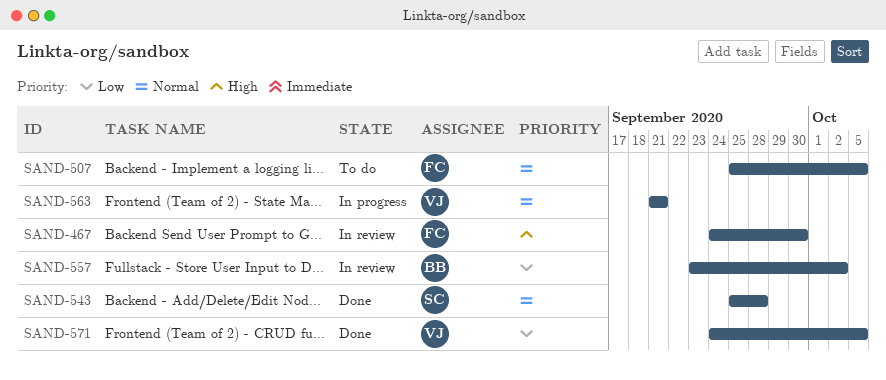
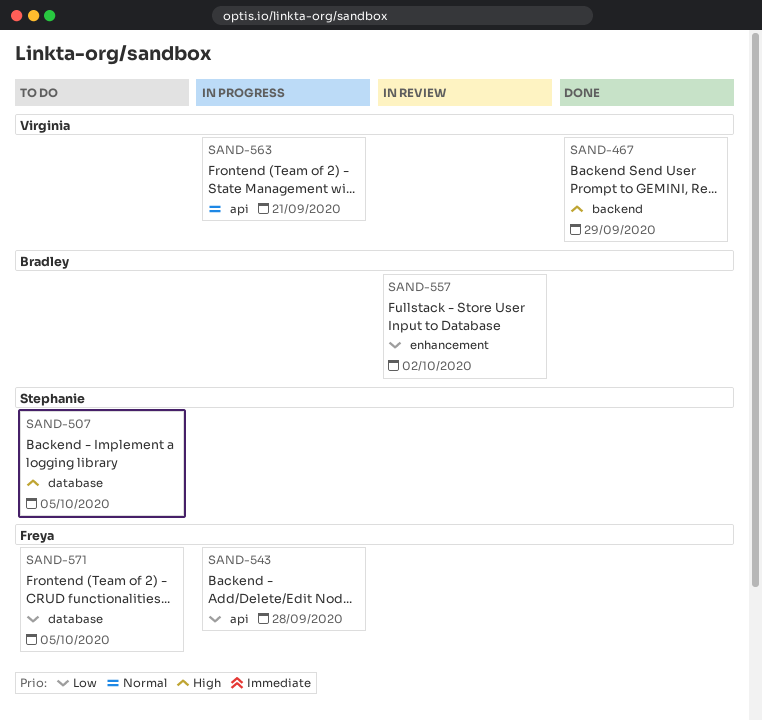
SAND-467, status: In review -> Done
SAND-467, owner: Freya -> Virginia
SAND-467, due: Sep 30 -> Sep 29
SAND-507, owner: Freya -> Stephanie
SAND-507, priority: Normal -> High
SAND-543, status: Done -> In progress
SAND-543, owner: Stephanie -> Freya
SAND-543, priority: Normal -> Low
SAND-571, status: Done -> To do
SAND-571, owner: Virginia -> Freya

